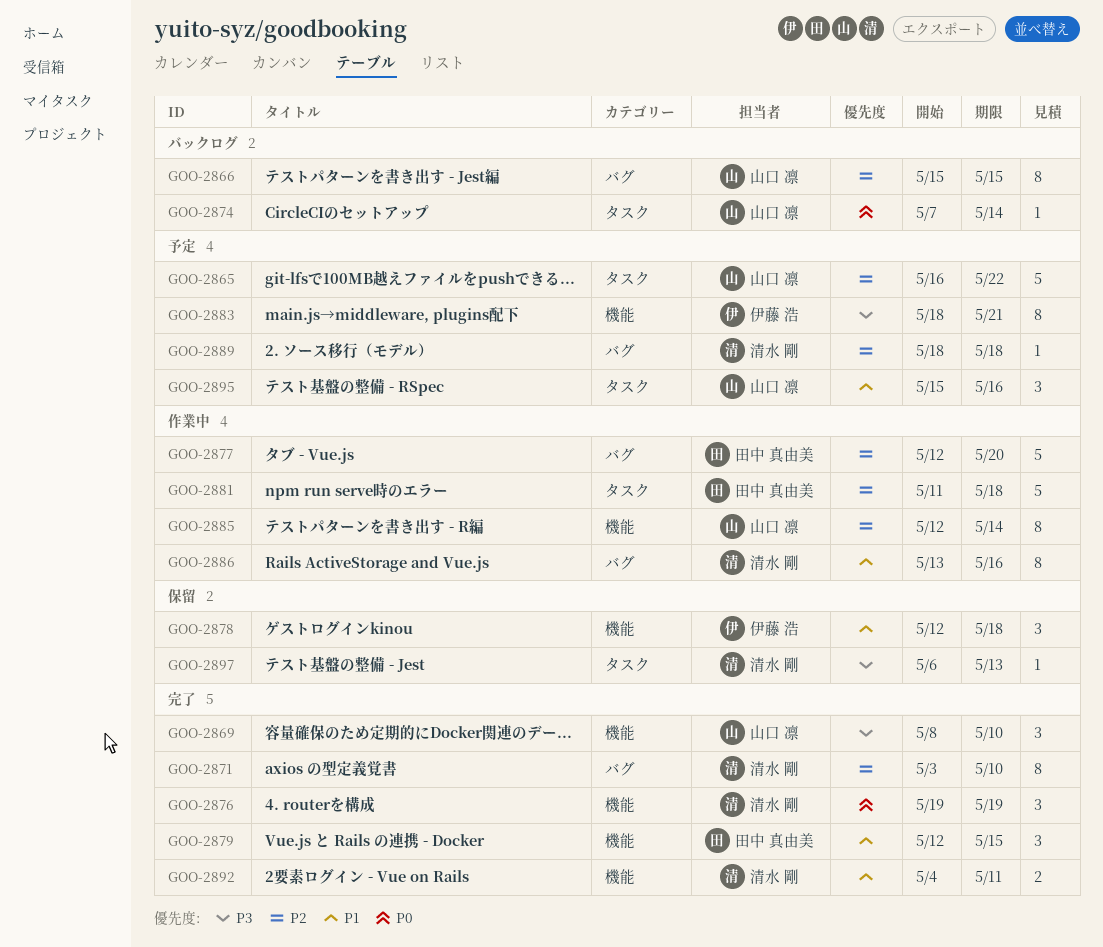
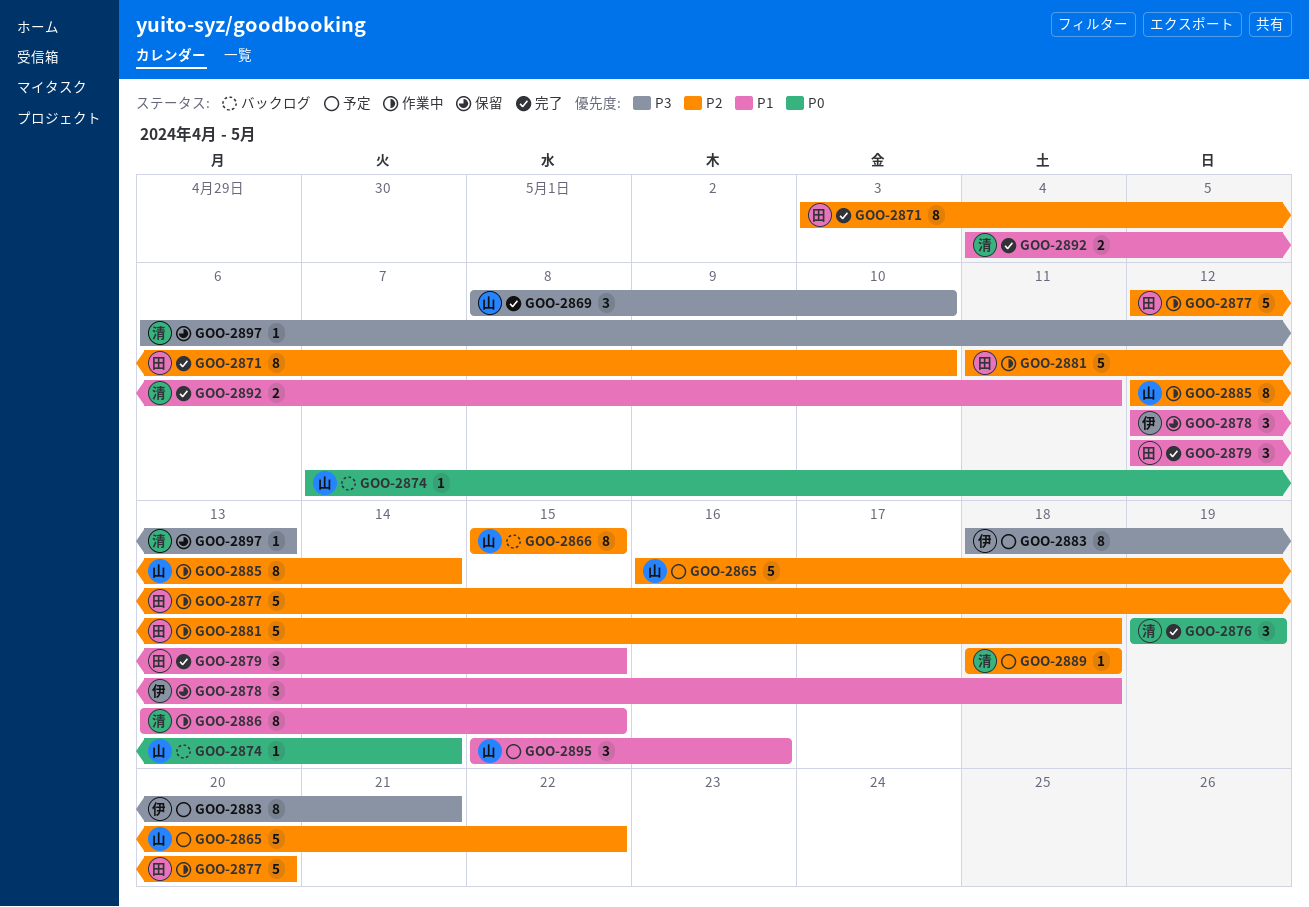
GOO-2871, owner: 清水 剛 -> 田中 真由美
GOO-2886, due: May 16 -> May 15

